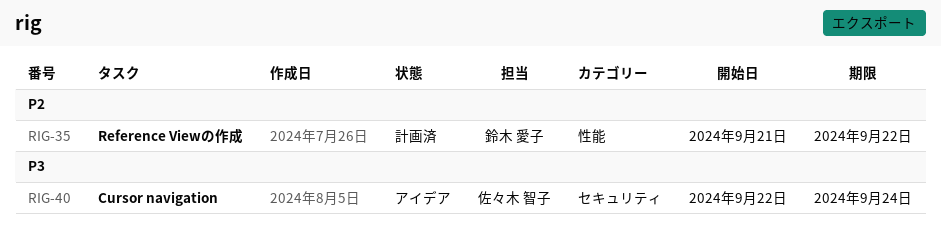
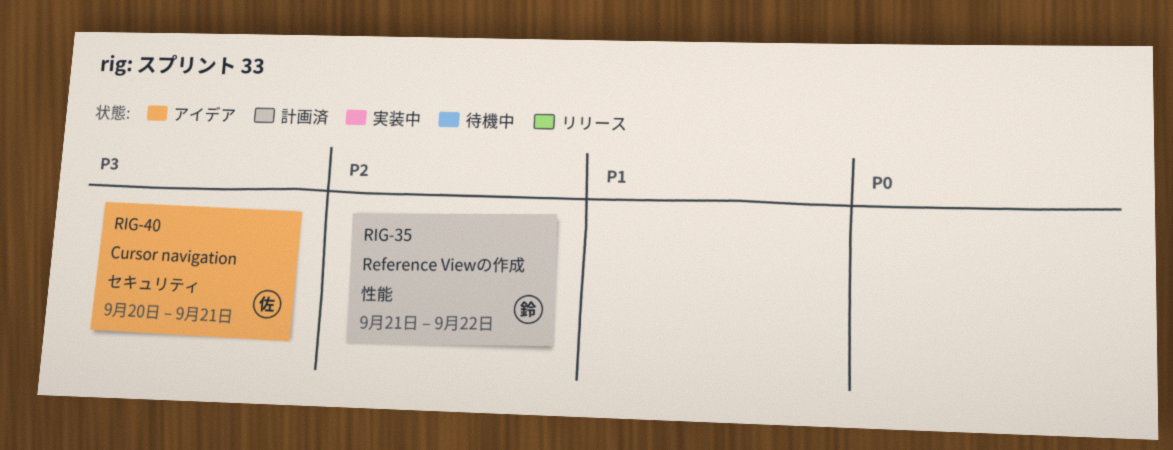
RIG-40, start: Sep 22 -> Sep 20
RIG-40, due: Sep 24 -> Sep 21

